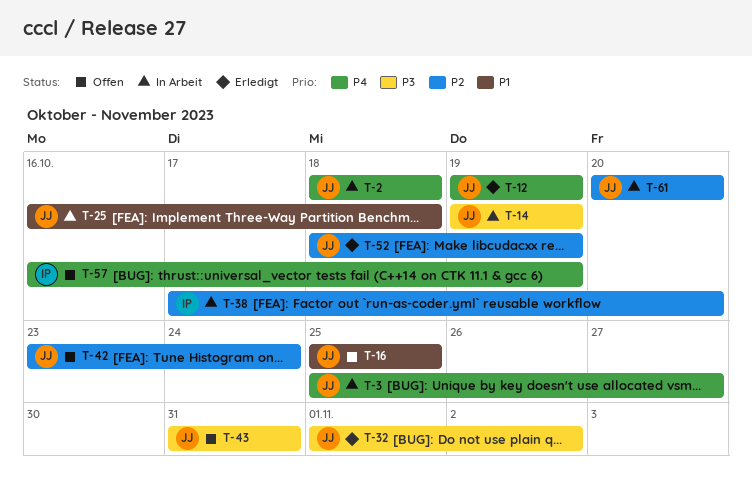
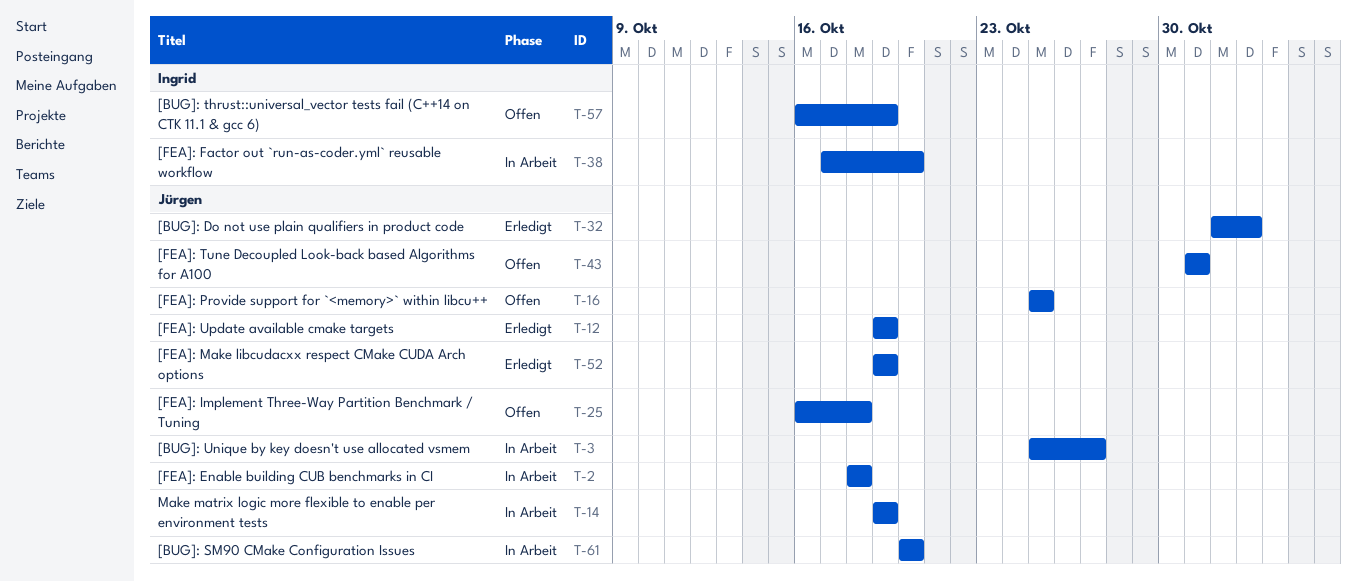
T-25, status: In Arbeit -> Offen
T-42: present -> none
T-52, start: Oct 18 -> Oct 19

